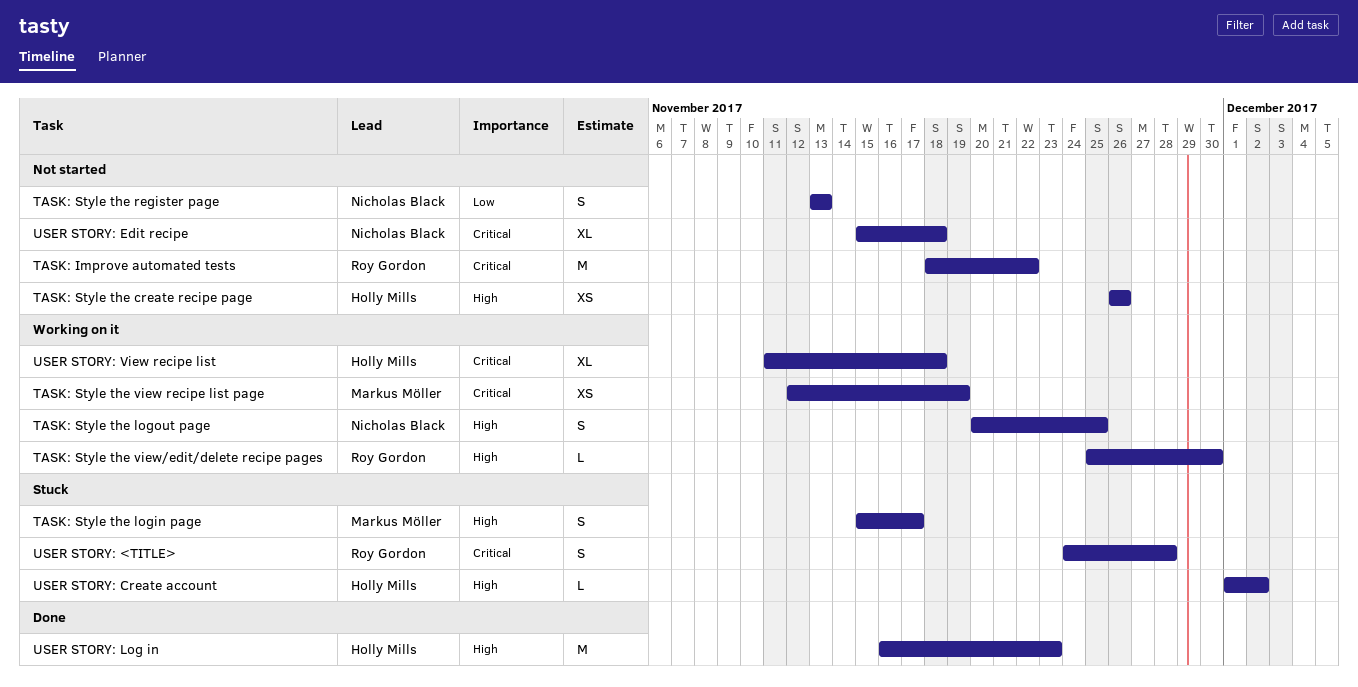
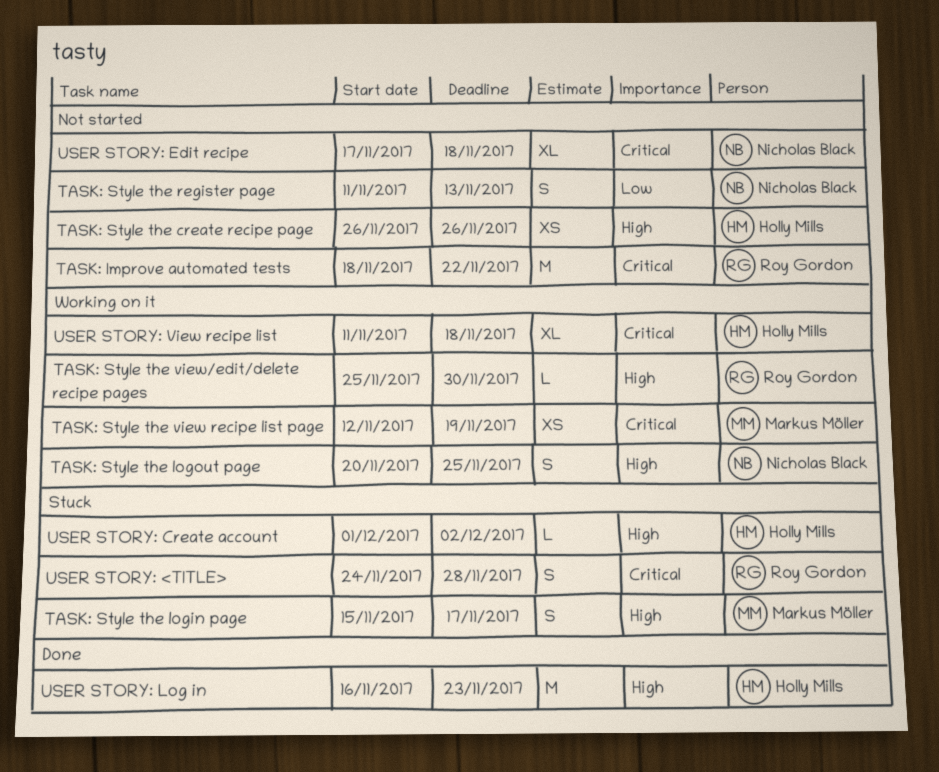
TASK: Style the register page, start: Nov 13 -> Nov 11
USER STORY: Edit recipe, start: Nov 15 -> Nov 17

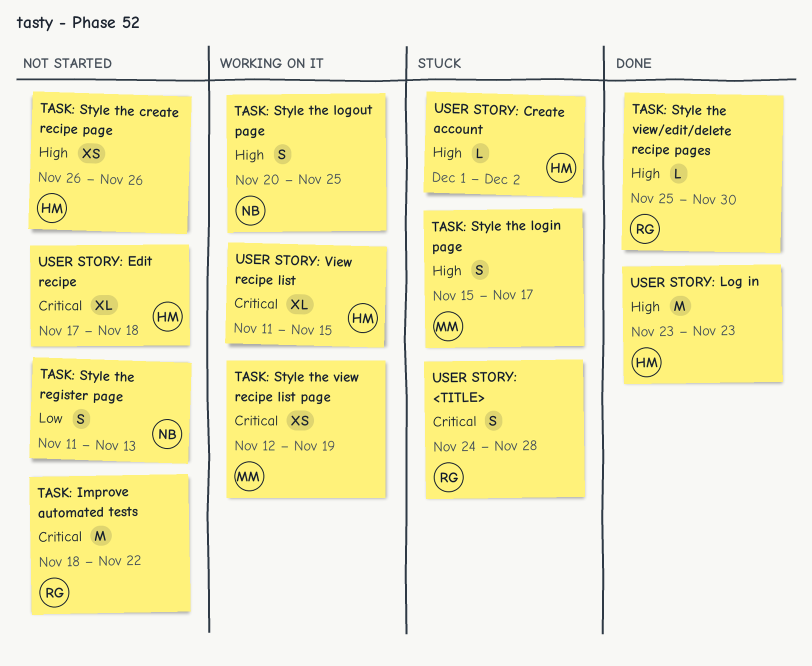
TASK: Style the view/edit/delete recipe pages, status: Working on it -> Done
USER STORY: Edit recipe, owner: Nicholas Black -> Holly Mills
USER STORY: Log in, start: Nov 16 -> Nov 23
USER STORY: View recipe list, due: Nov 18 -> Nov 15

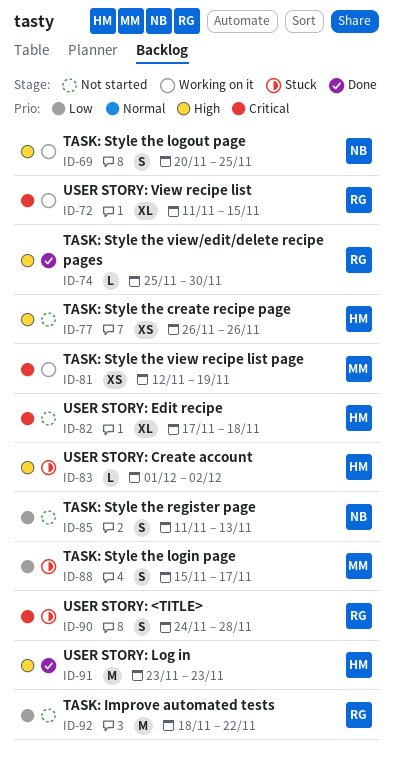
TASK: Improve automated tests, priority: Critical -> Low
TASK: Style the login page, priority: High -> Low
USER STORY: View recipe list, owner: HM -> RG

